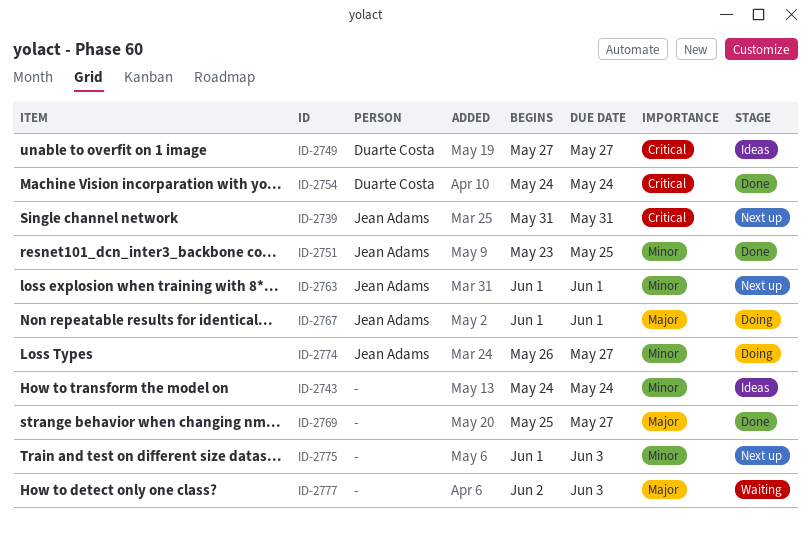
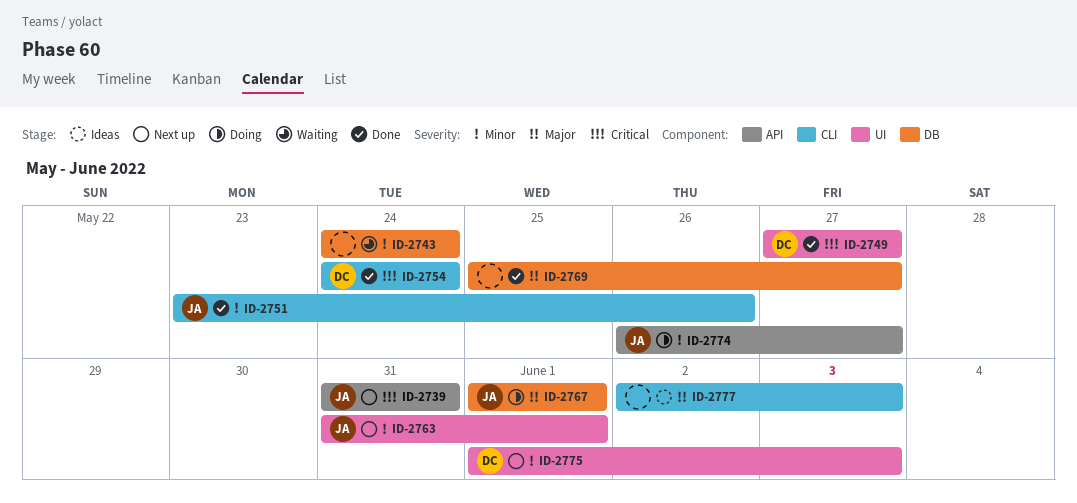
ID-2743, status: Ideas -> Waiting
ID-2749, status: Ideas -> Done
ID-2751, due: May 25 -> May 26
ID-2763, start: Jun 1 -> May 31
ID-2775, owner: none -> Duarte Costa
ID-2777, status: Waiting -> Ideas

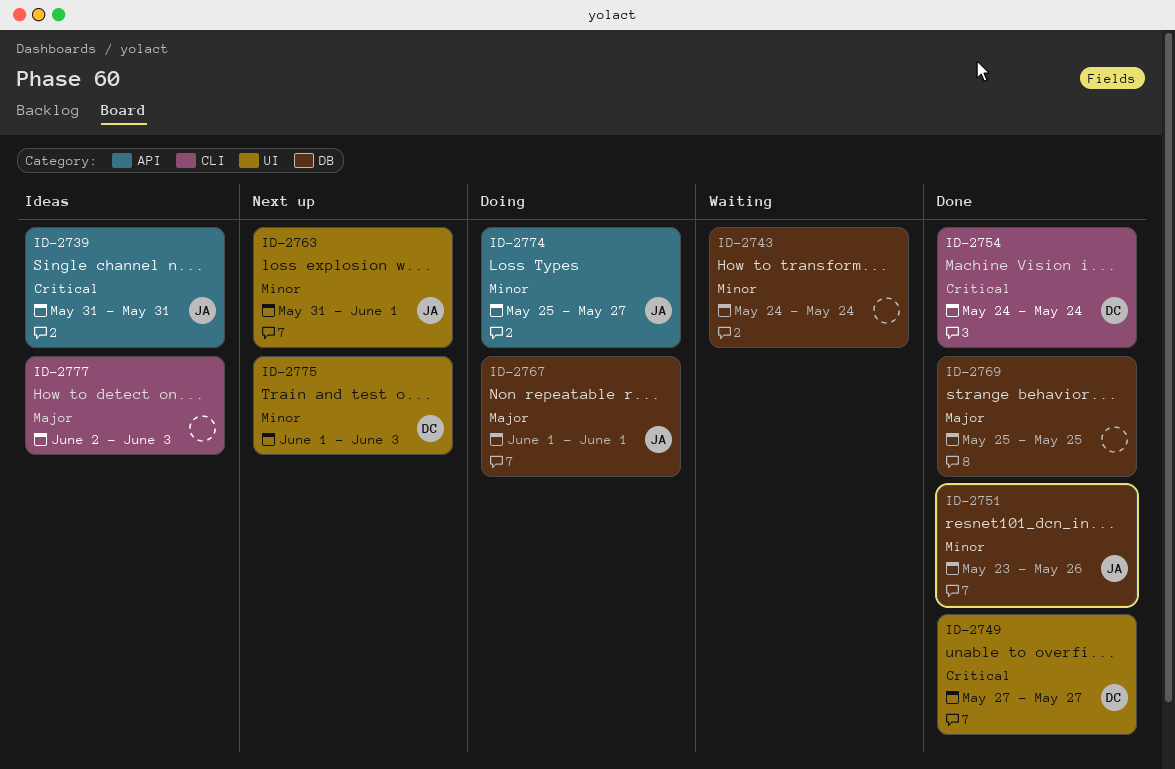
ID-2739, status: Next up -> Ideas
ID-2751, label: CLI -> DB
ID-2769, due: May 27 -> May 25
ID-2774, start: May 26 -> May 25

